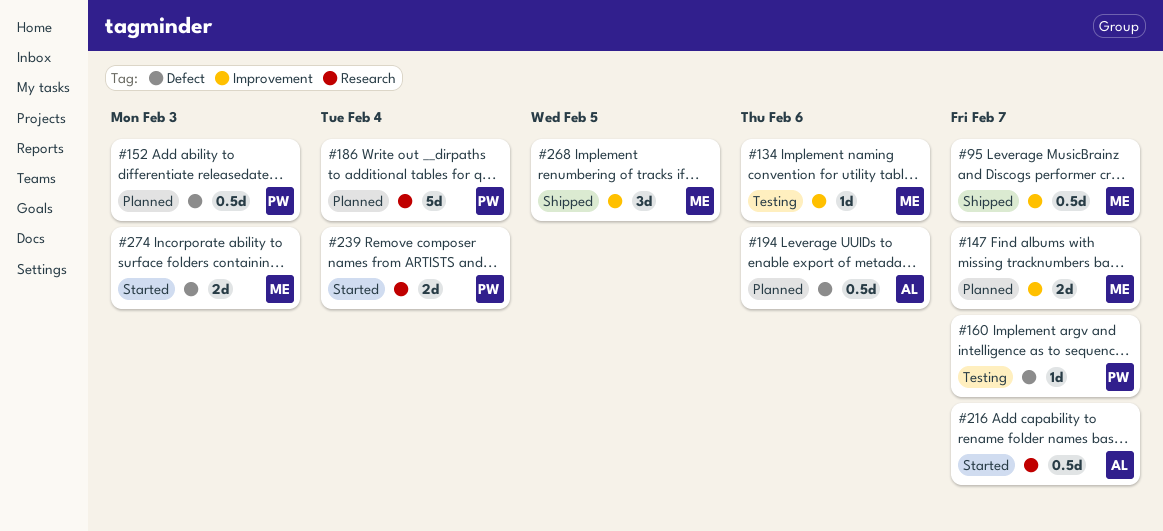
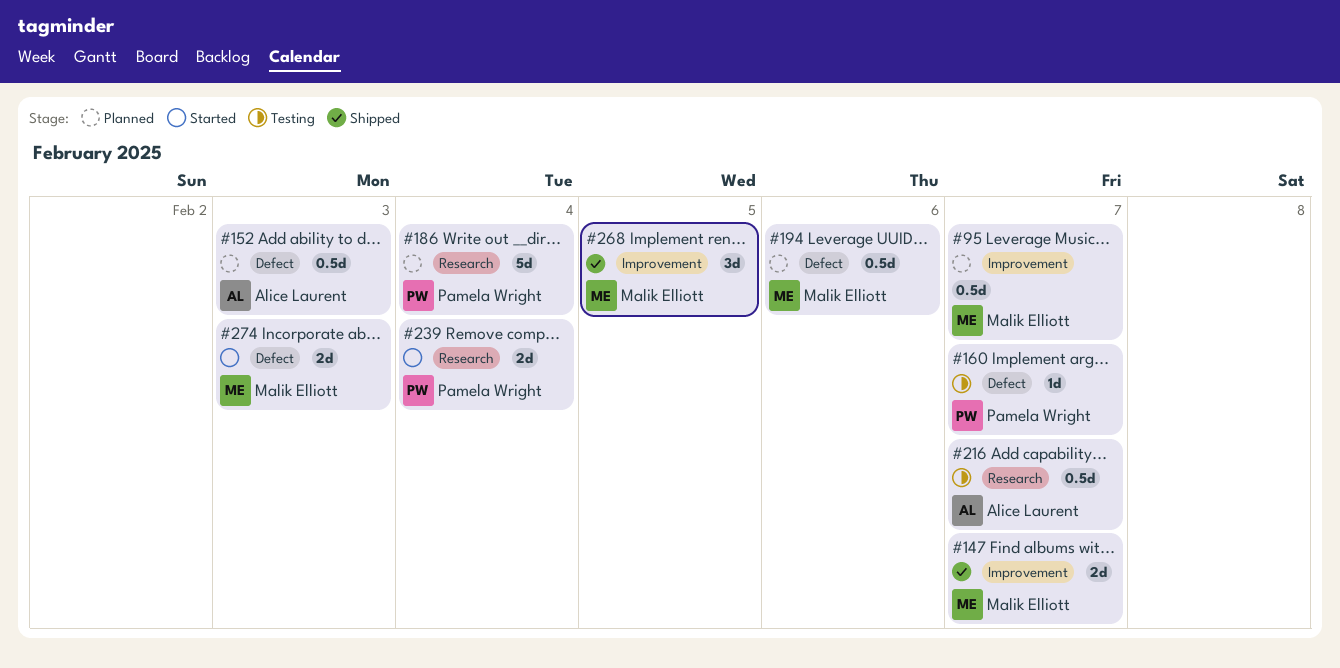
#95, status: Shipped -> Planned
#134: present -> none
#147, status: Planned -> Shipped
#152, owner: Pamela Wright -> Alice Laurent
#194, owner: Alice Laurent -> Malik Elliott
#216, status: Started -> Testing

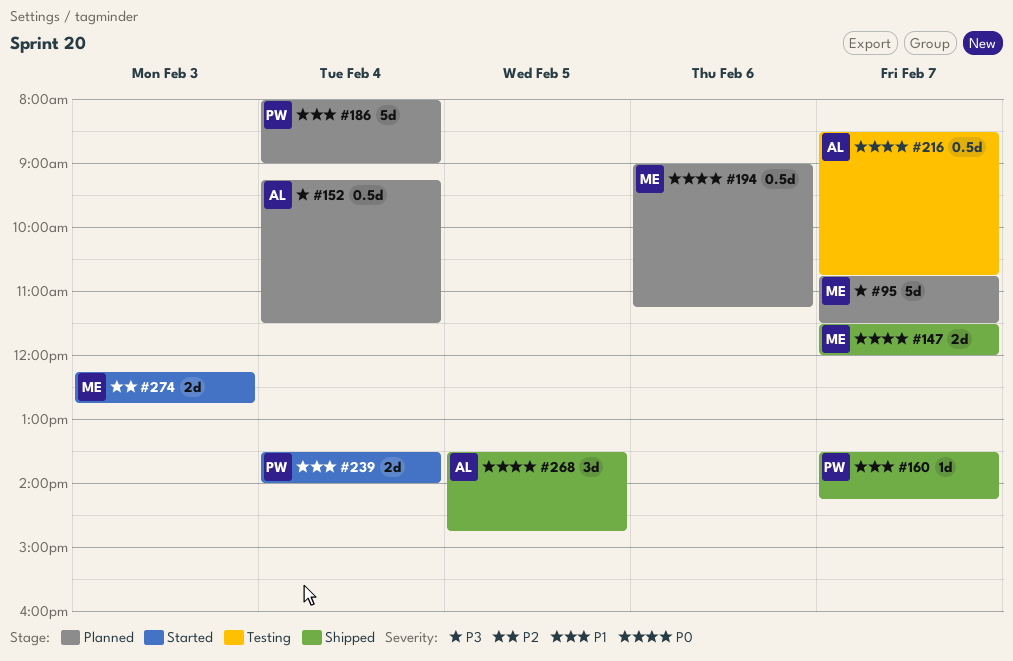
#95, estimate: 0.5d -> 5d
#152, day: Feb 3 -> Feb 4
#160, status: Testing -> Shipped
#268, owner: Malik Elliott -> Alice Laurent

